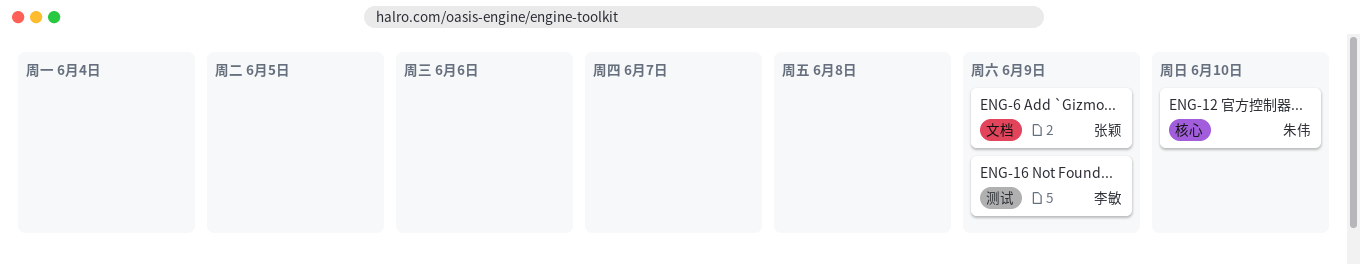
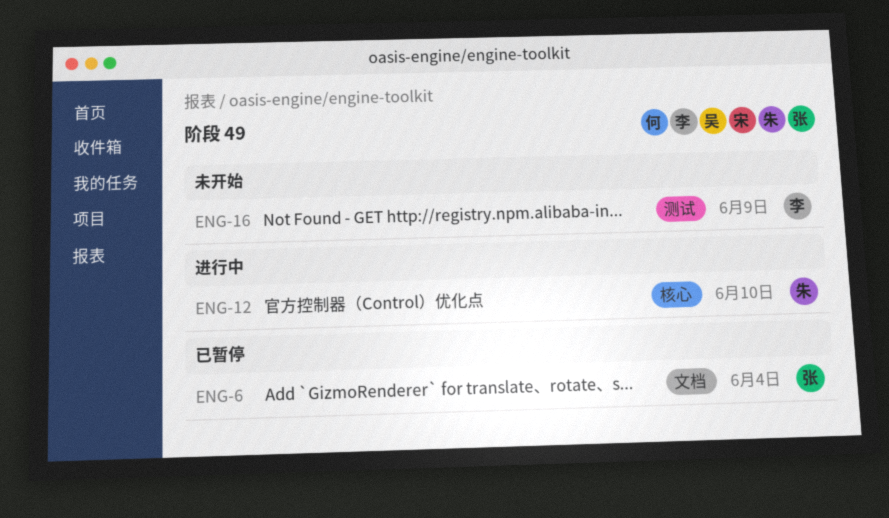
ENG-6, due: Jun 9 -> Jun 4

